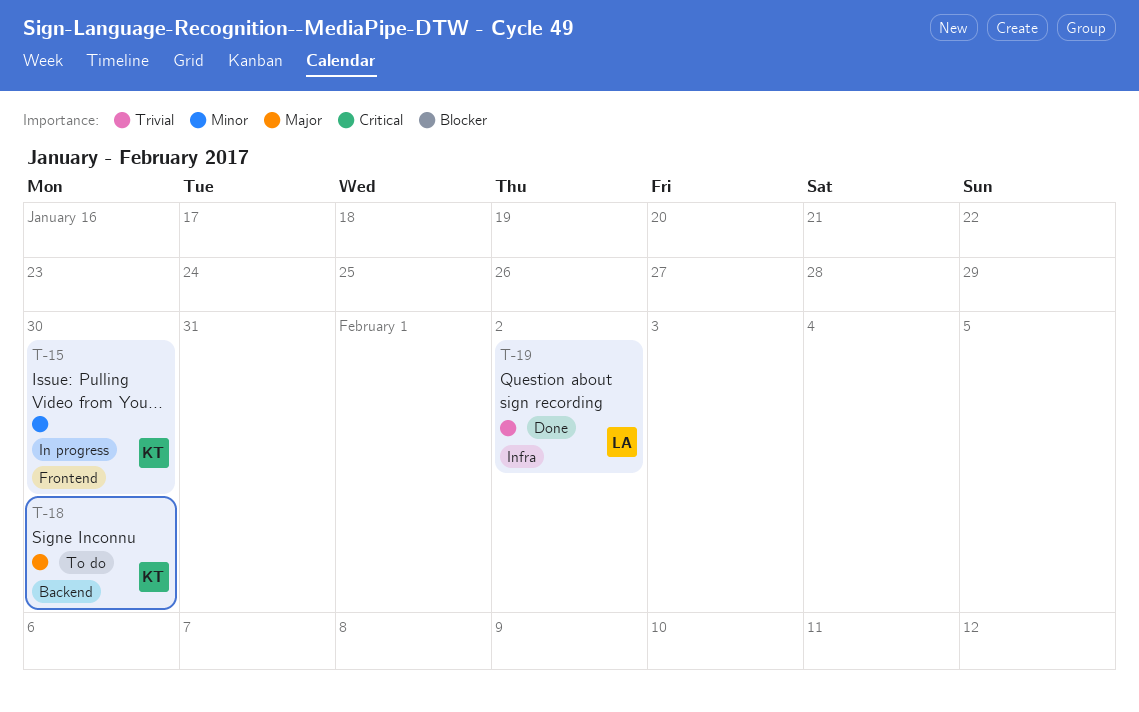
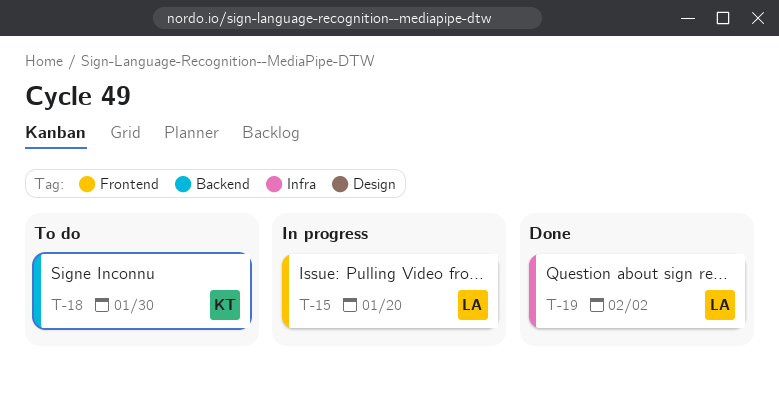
T-15, owner: KT -> LA
T-15, due: Jan 30 -> Jan 20

